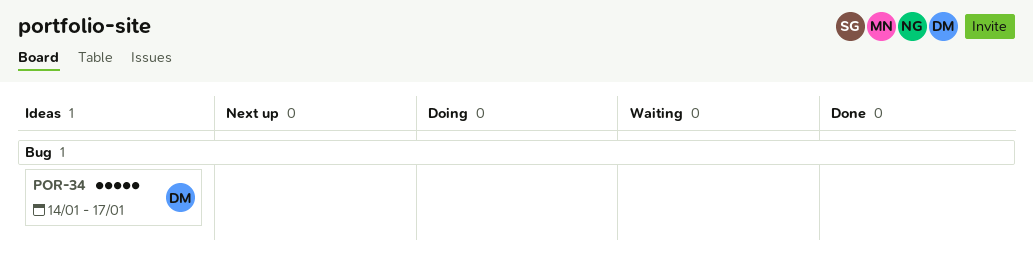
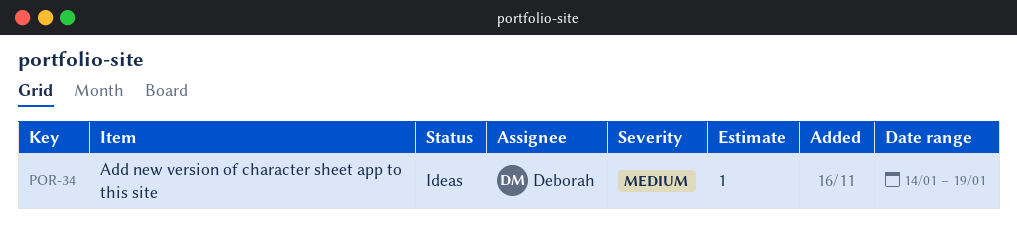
POR-34, estimate: 5 -> 1
POR-34, due: Jan 17 -> Jan 19

